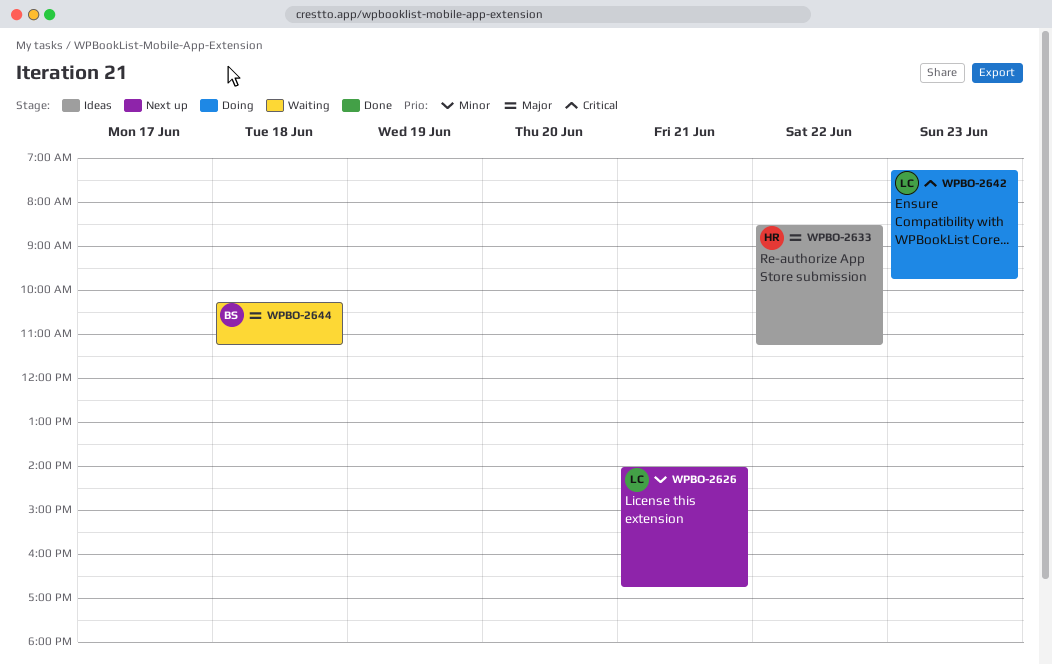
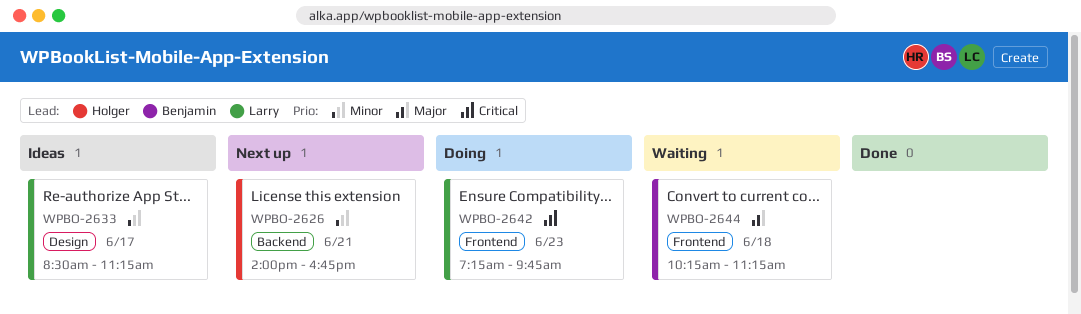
WPBO-2626, owner: Larry -> Holger
WPBO-2633, owner: Holger -> Larry
WPBO-2633, priority: Major -> Minor
WPBO-2633, day: Jun 22 -> Jun 17

